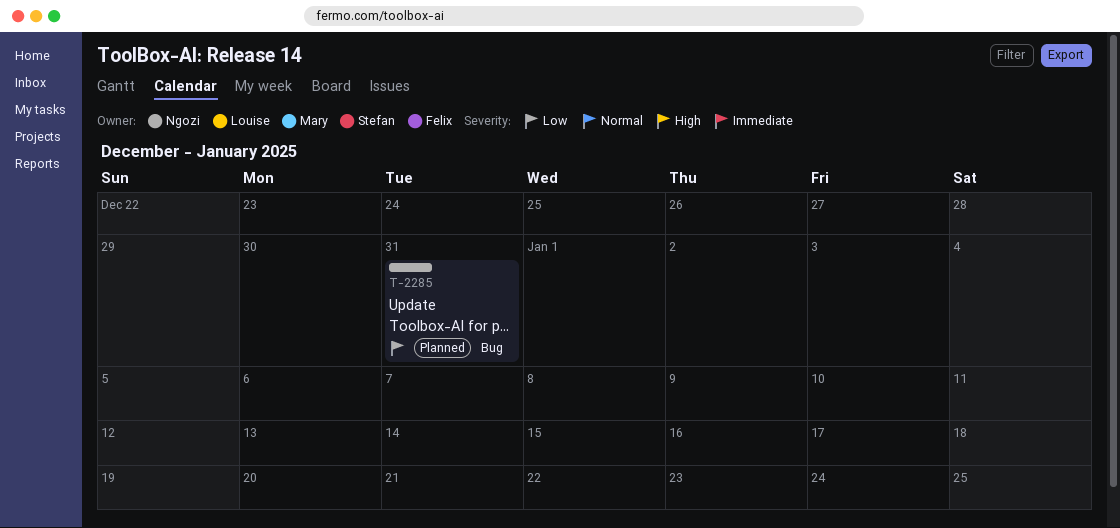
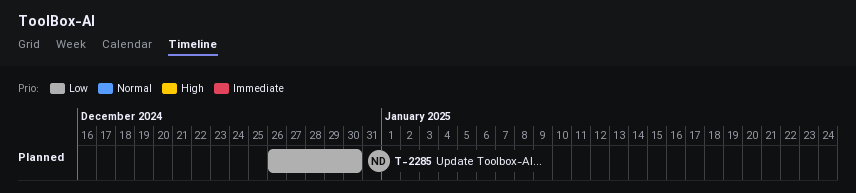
T-2285, due: Dec 31 -> Dec 30

